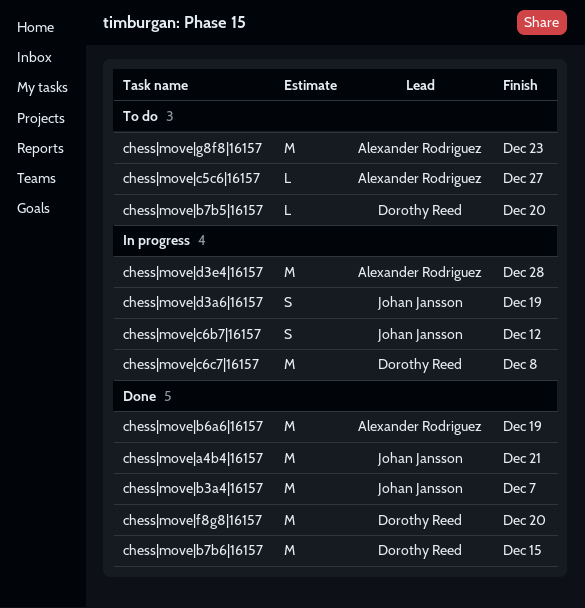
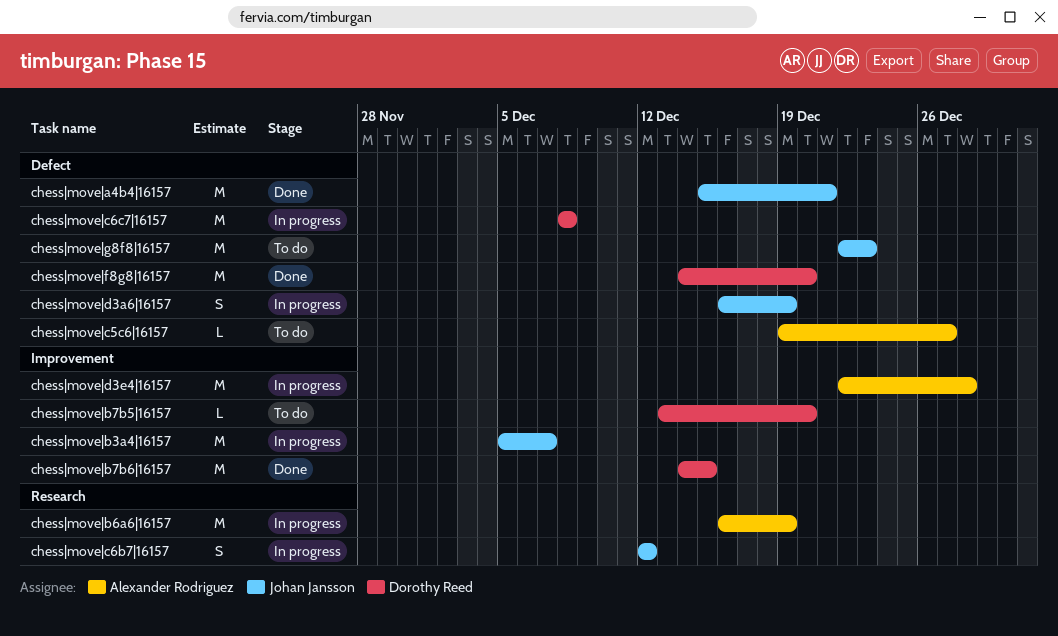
chess|move|b3a4|16157, status: Done -> In progress
chess|move|b6a6|16157, status: Done -> In progress
chess|move|g8f8|16157, owner: Alexander Rodriguez -> Johan Jansson

